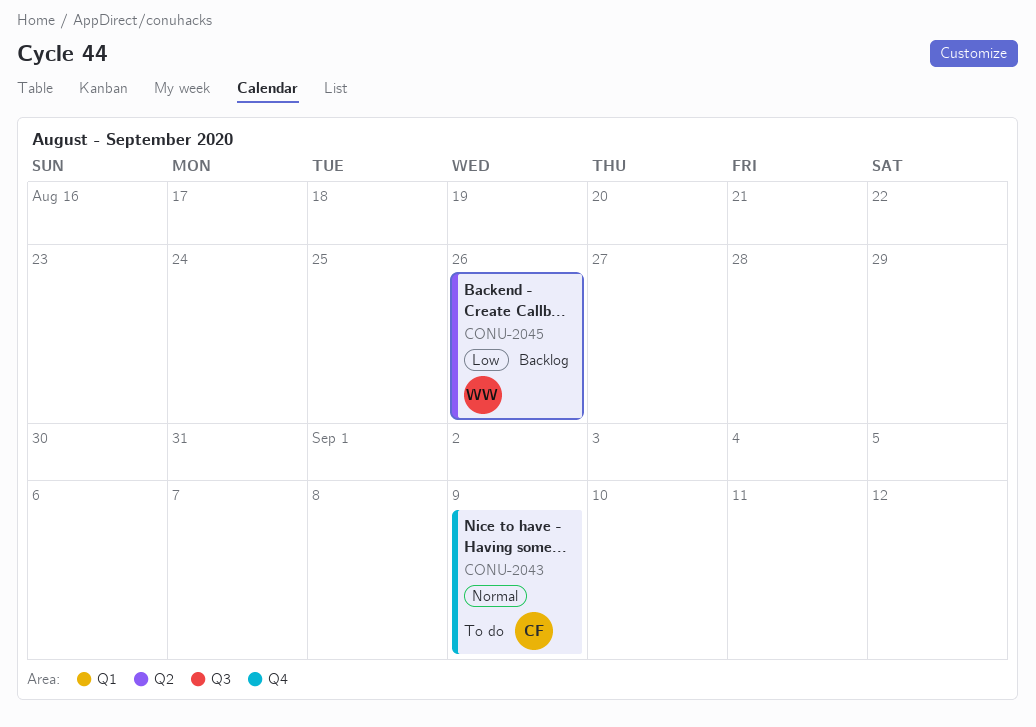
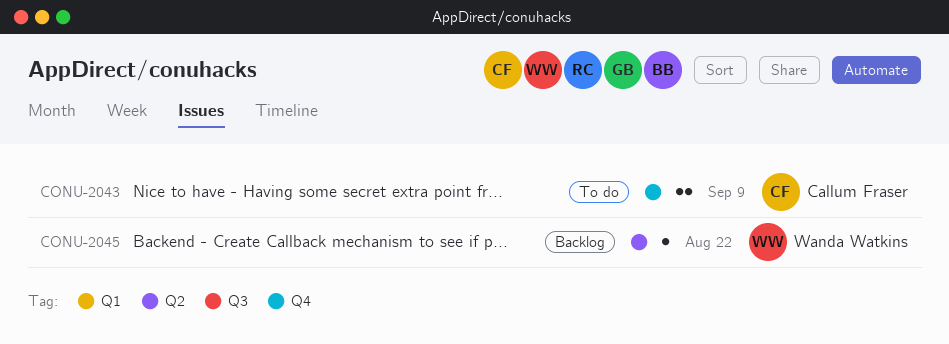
CONU-2045, due: Aug 26 -> Aug 22

